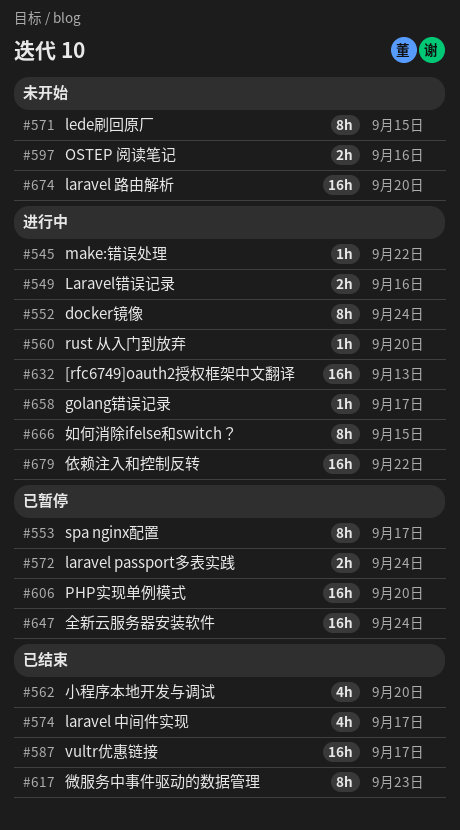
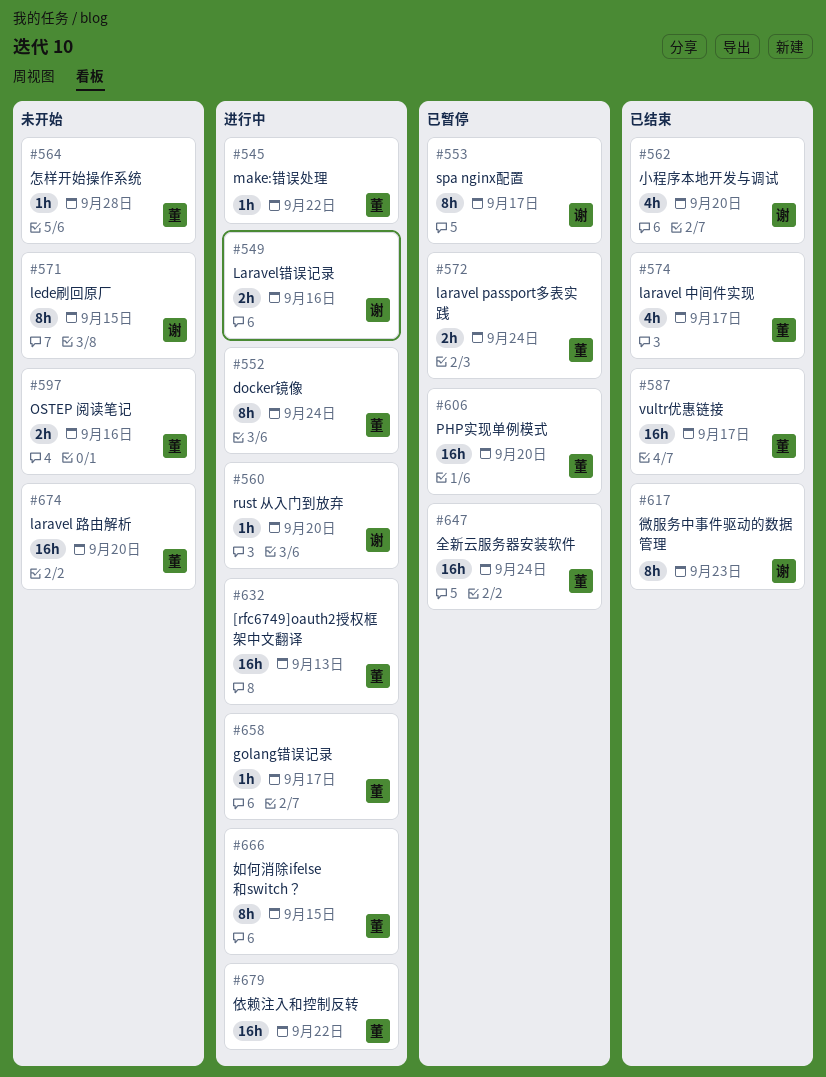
#564: none -> present

